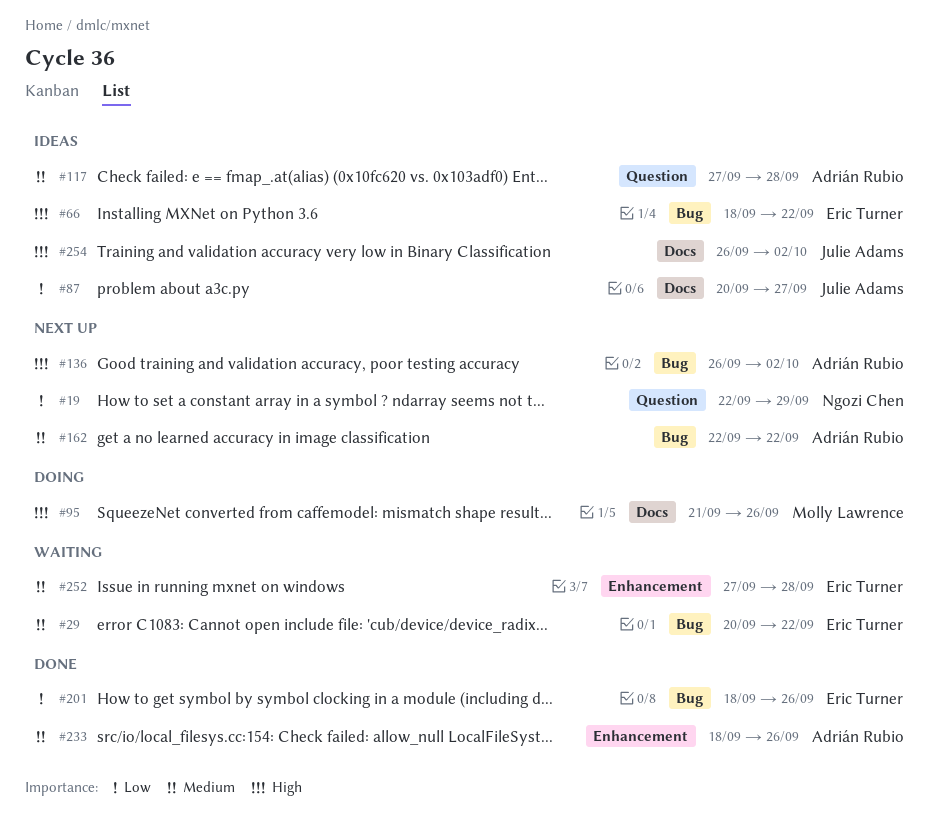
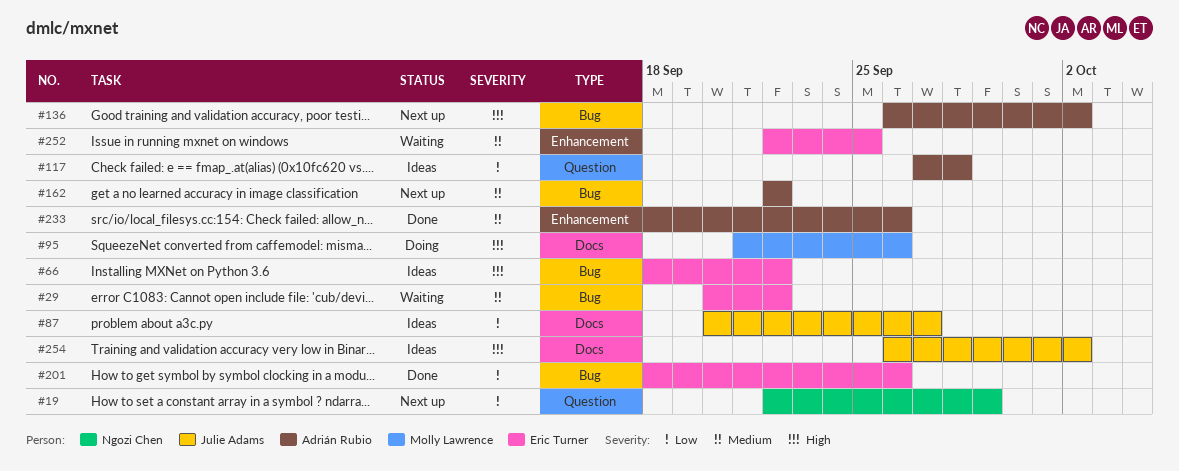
#117, priority: Medium -> Low
#252, start: Sep 27 -> Sep 22
#252, due: Sep 28 -> Sep 25

